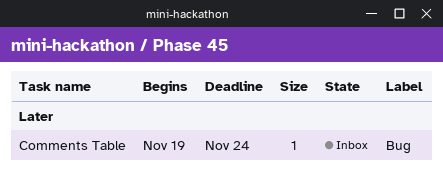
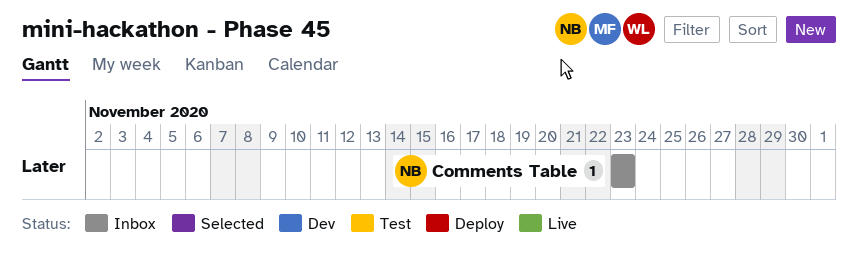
Comments Table, start: Nov 19 -> Nov 23
Comments Table, due: Nov 24 -> Nov 23

